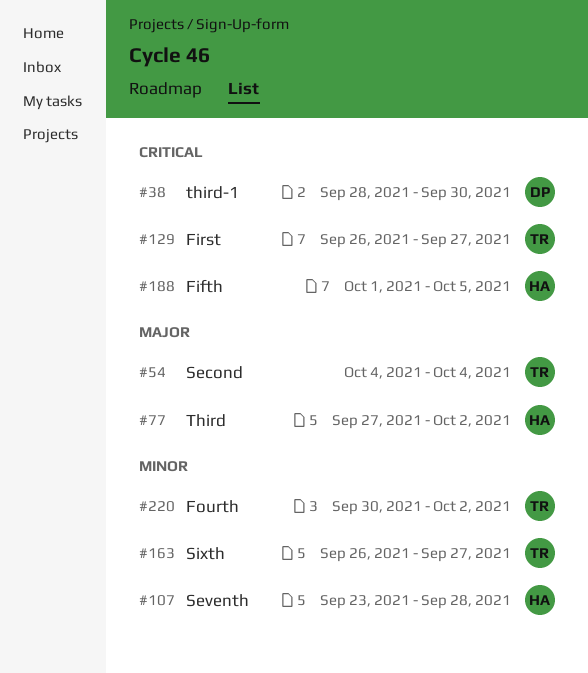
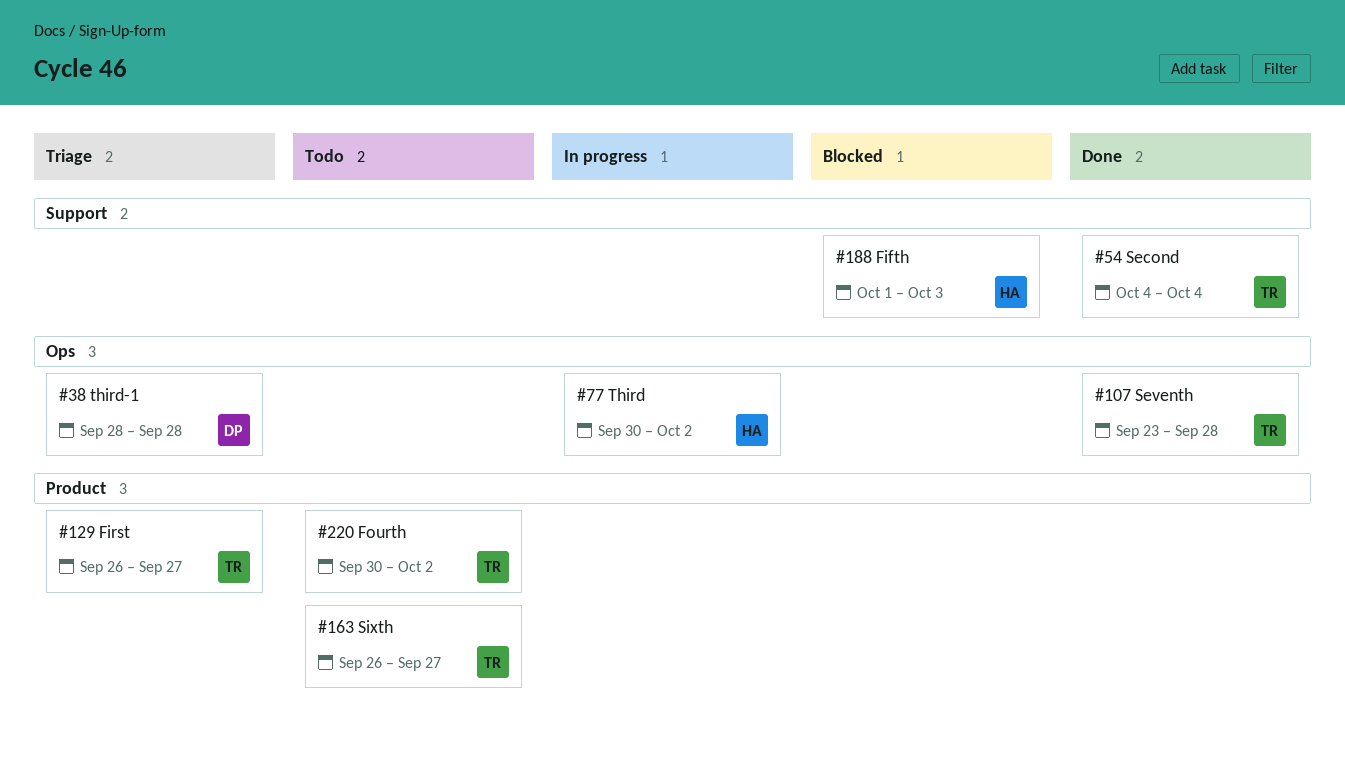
#38, due: Sep 30 -> Sep 28
#77, start: Sep 27 -> Sep 30
#107, owner: HA -> TR
#188, due: Oct 5 -> Oct 3

